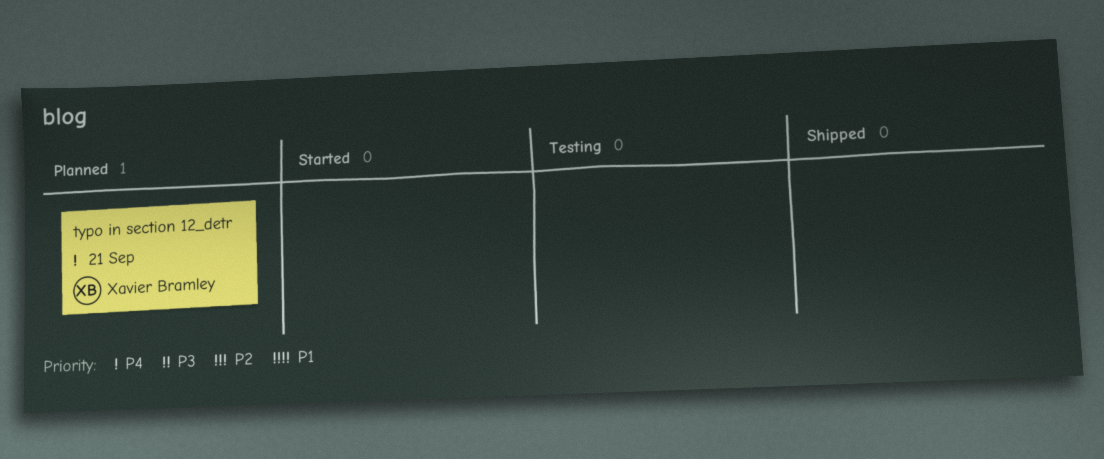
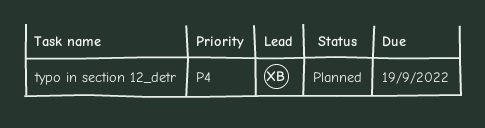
typo in section 12_detr, due: Sep 21 -> Sep 19

